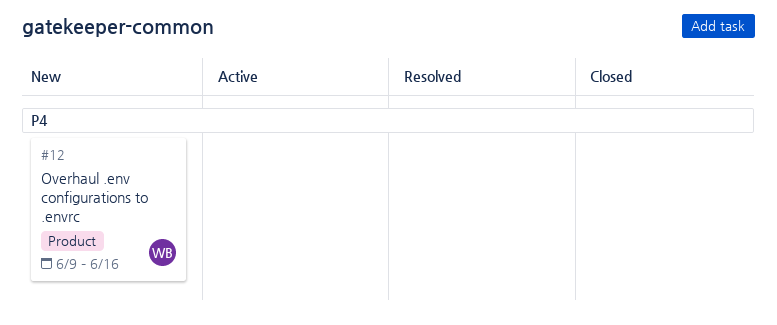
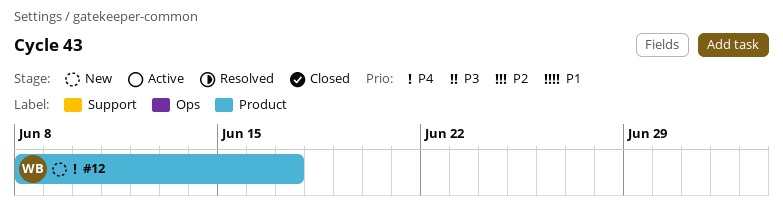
#12, start: Jun 9 -> Jun 8
#12, due: Jun 16 -> Jun 17

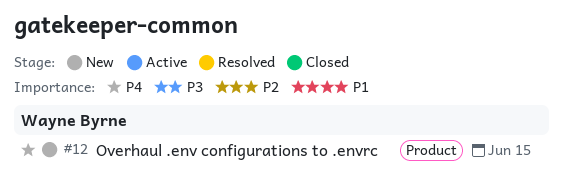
#12, due: Jun 17 -> Jun 15

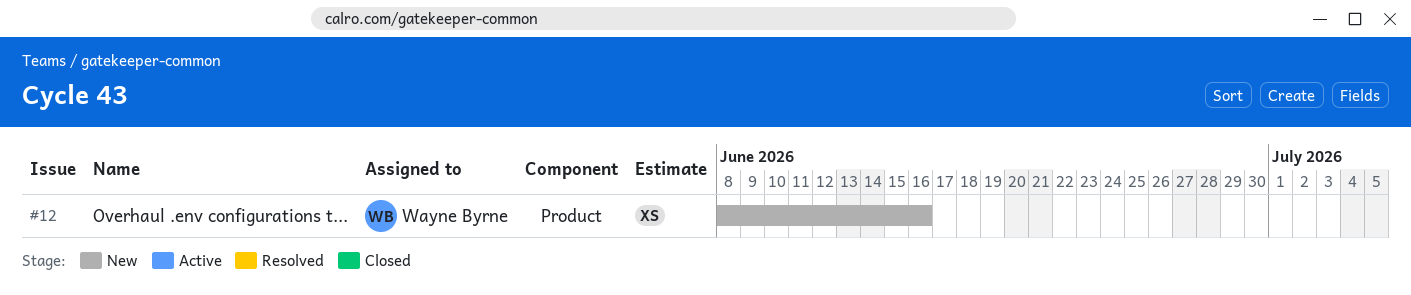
#12, due: Jun 15 -> Jun 16

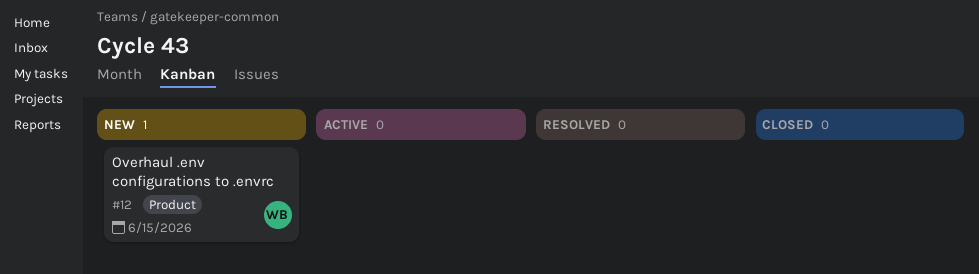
#12, due: Jun 16 -> Jun 15

